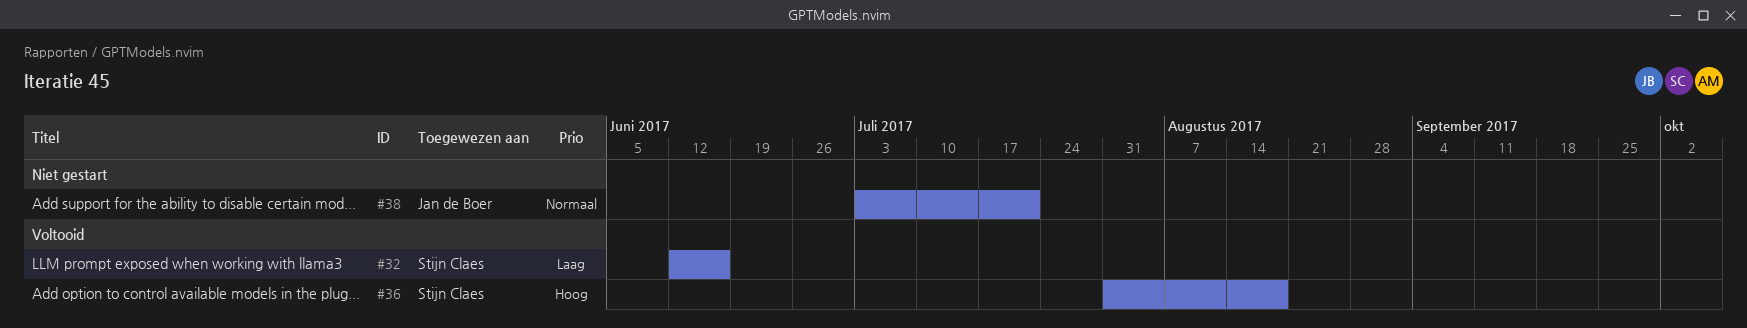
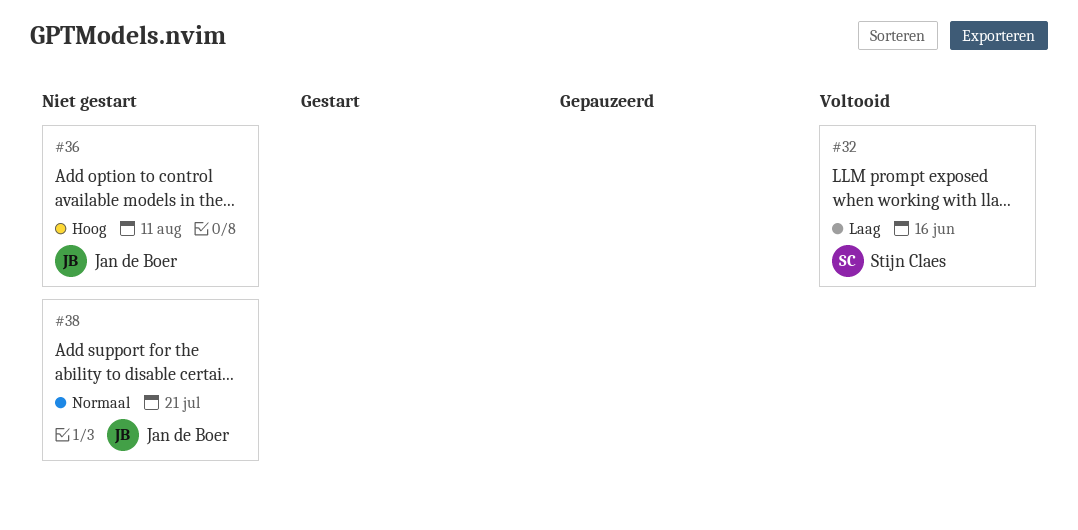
#36, status: Voltooid -> Niet gestart
#36, owner: Stijn Claes -> Jan de Boer
#36, due: Aug 18 -> Aug 11

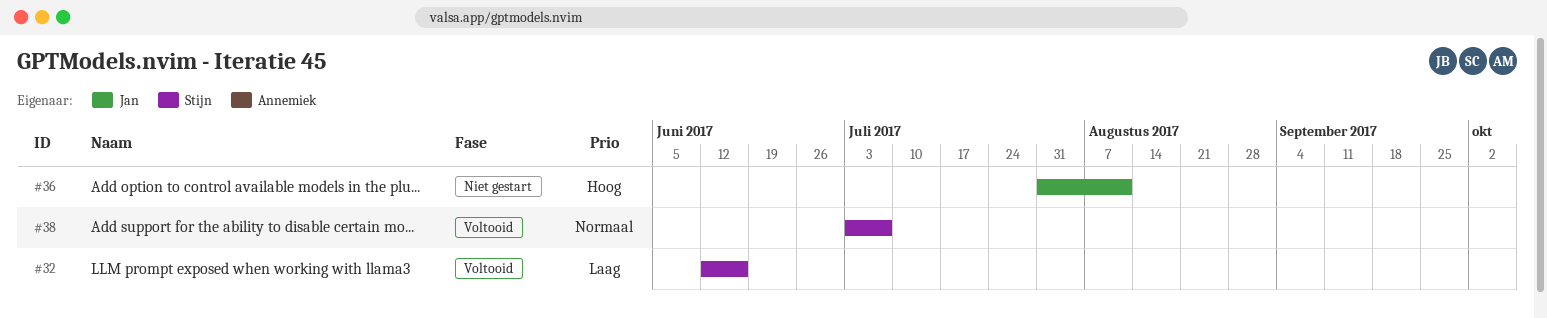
#38, status: Niet gestart -> Voltooid
#38, owner: Jan de Boer -> Stijn Claes
#38, due: Jul 21 -> Jul 7

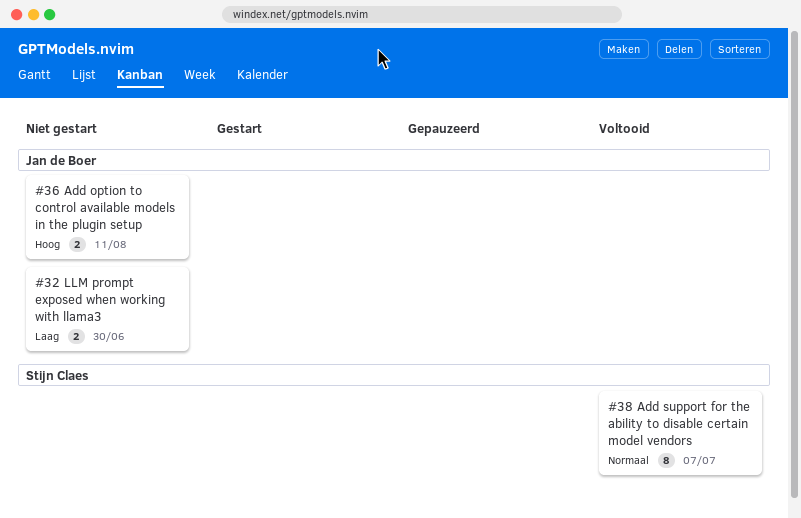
#32, status: Voltooid -> Niet gestart
#32, owner: Stijn Claes -> Jan de Boer
#32, due: Jun 16 -> Jun 30

